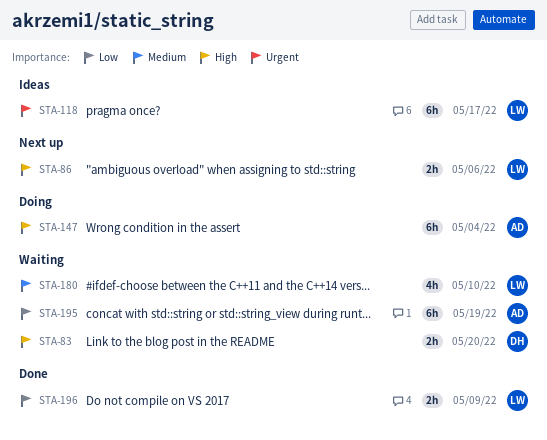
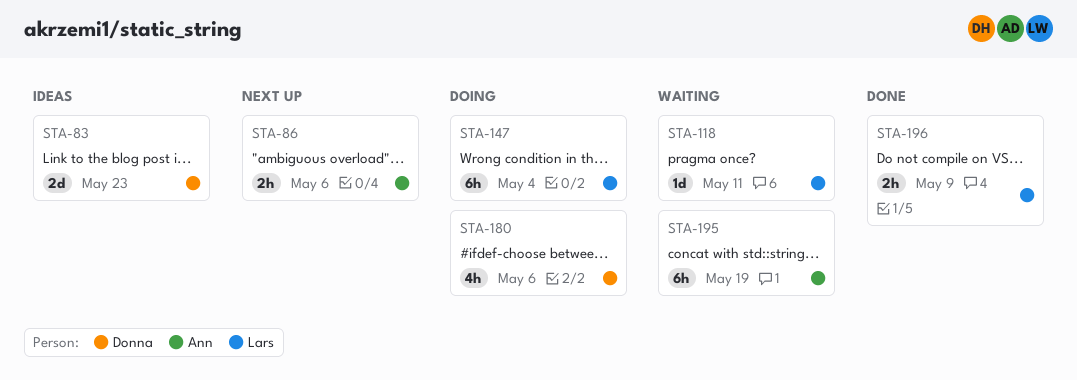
STA-83, status: Waiting -> Ideas
STA-83, estimate: 2h -> 2d
STA-83, due: May 20 -> May 23
STA-86, owner: Lars -> Ann
STA-118, status: Ideas -> Waiting
STA-118, estimate: 6h -> 1d
STA-118, due: May 17 -> May 11
STA-147, owner: Ann -> Lars
STA-180, status: Waiting -> Doing
STA-180, owner: Lars -> Donna
STA-180, due: May 10 -> May 6

